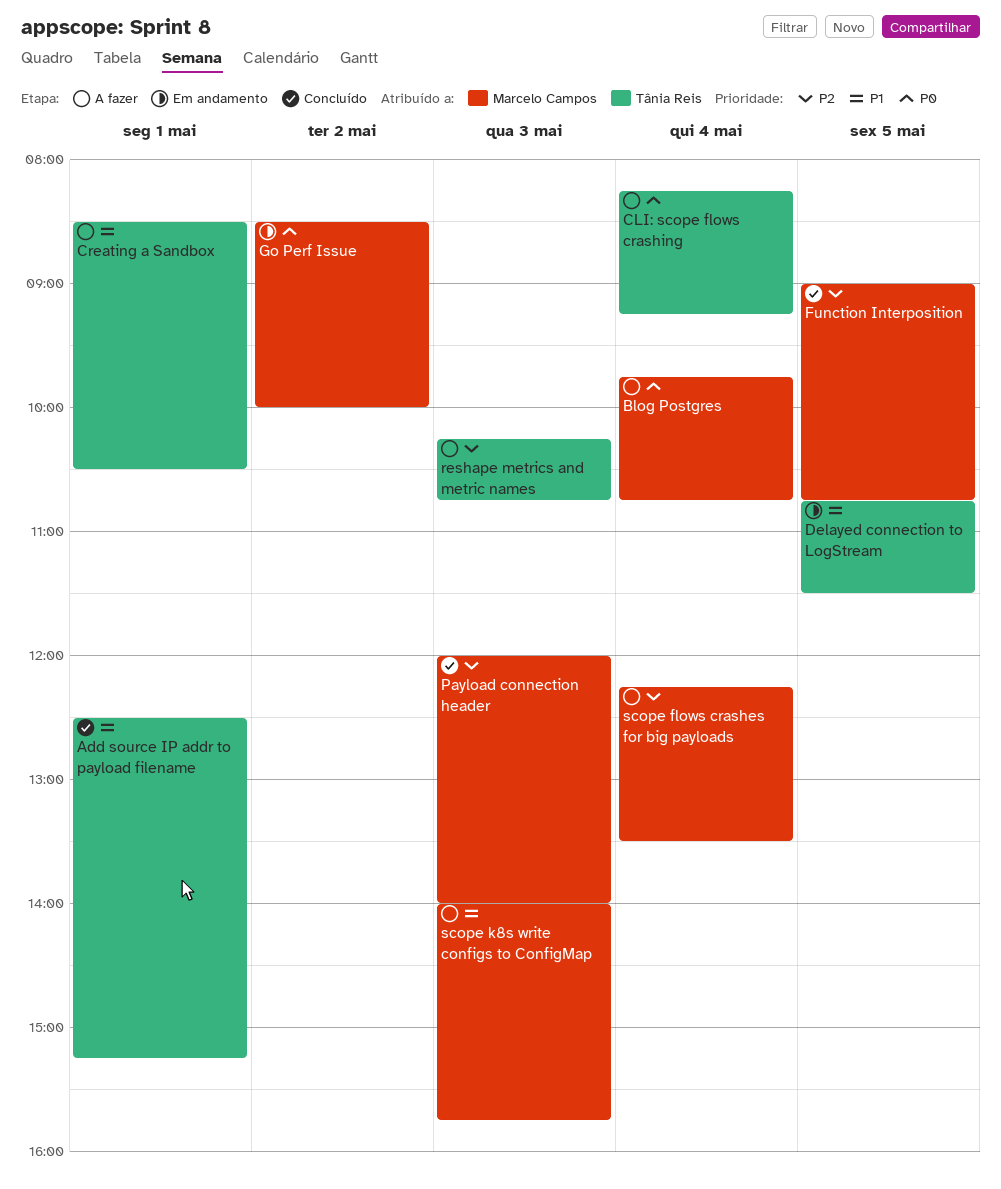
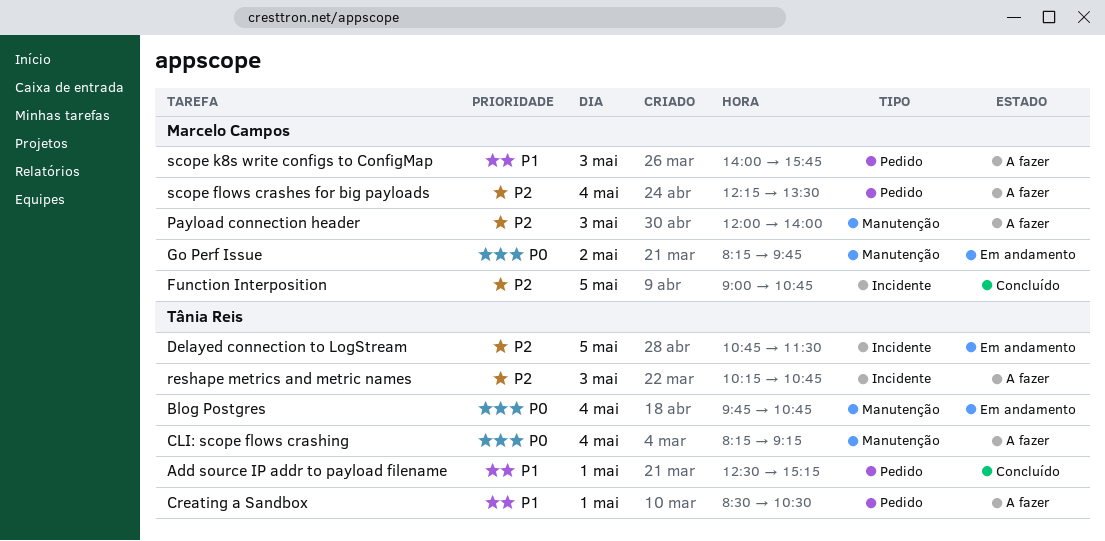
Blog Postgres, status: A fazer -> Em andamento
Blog Postgres, owner: Marcelo Campos -> Tânia Reis
Delayed connection to LogStream, priority: P1 -> P2
Go Perf Issue, begins: 08:30 -> 08:15
Go Perf Issue, ends: 10:00 -> 09:45
Payload connection header, status: Concluído -> A fazer

